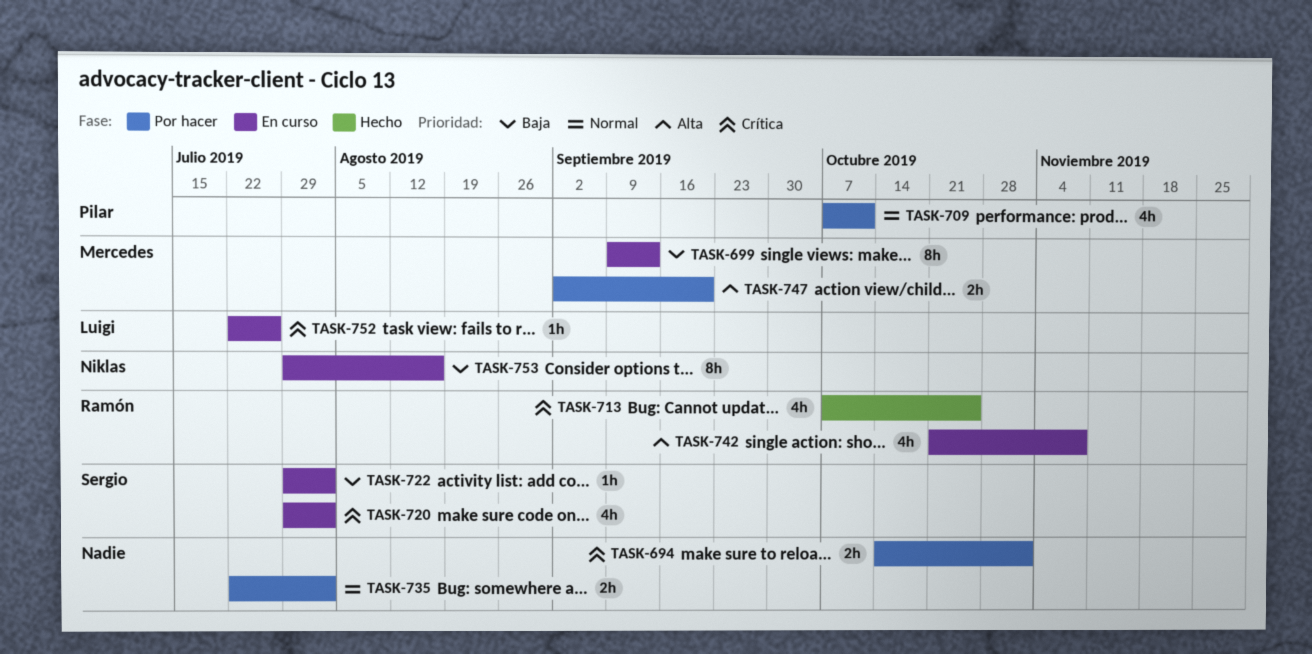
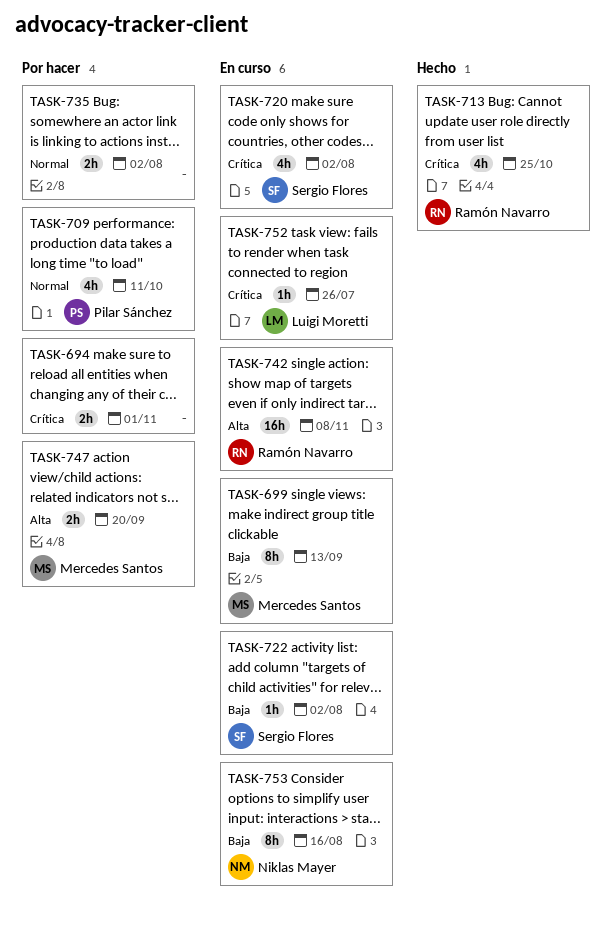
TASK-742, estimate: 4h -> 16h

